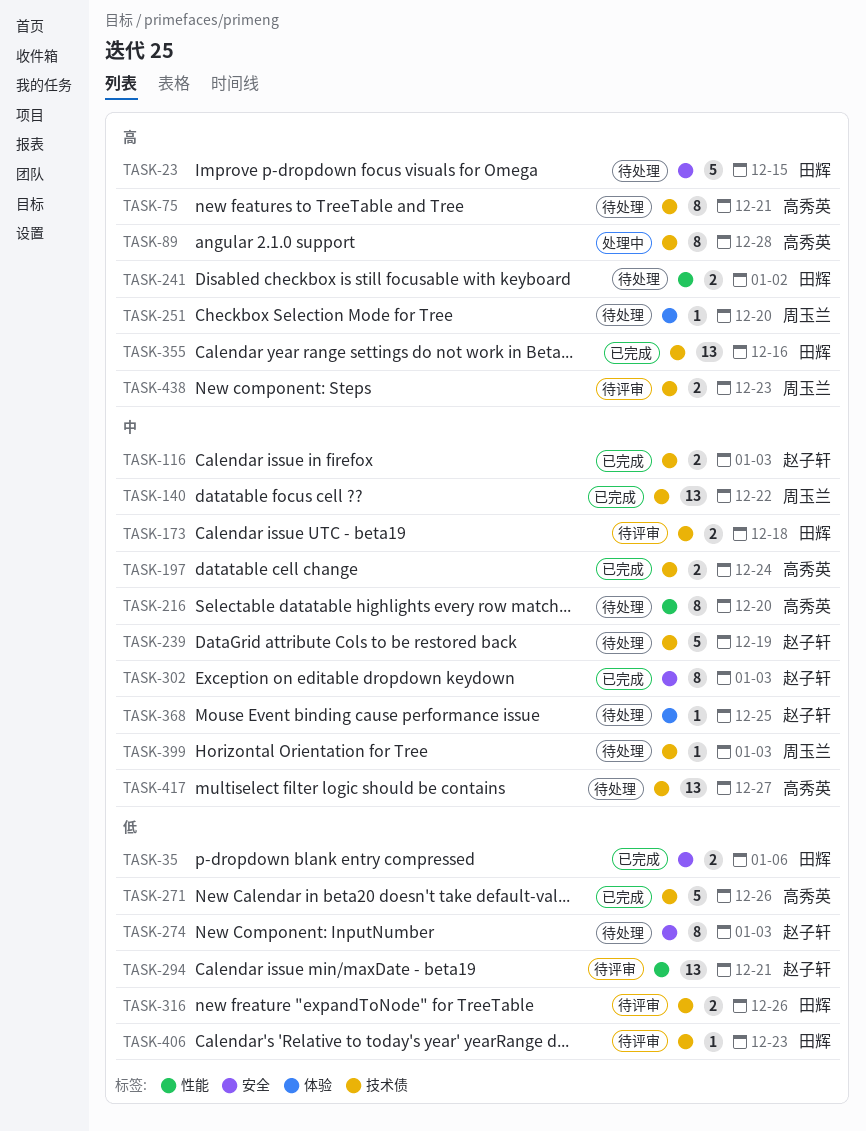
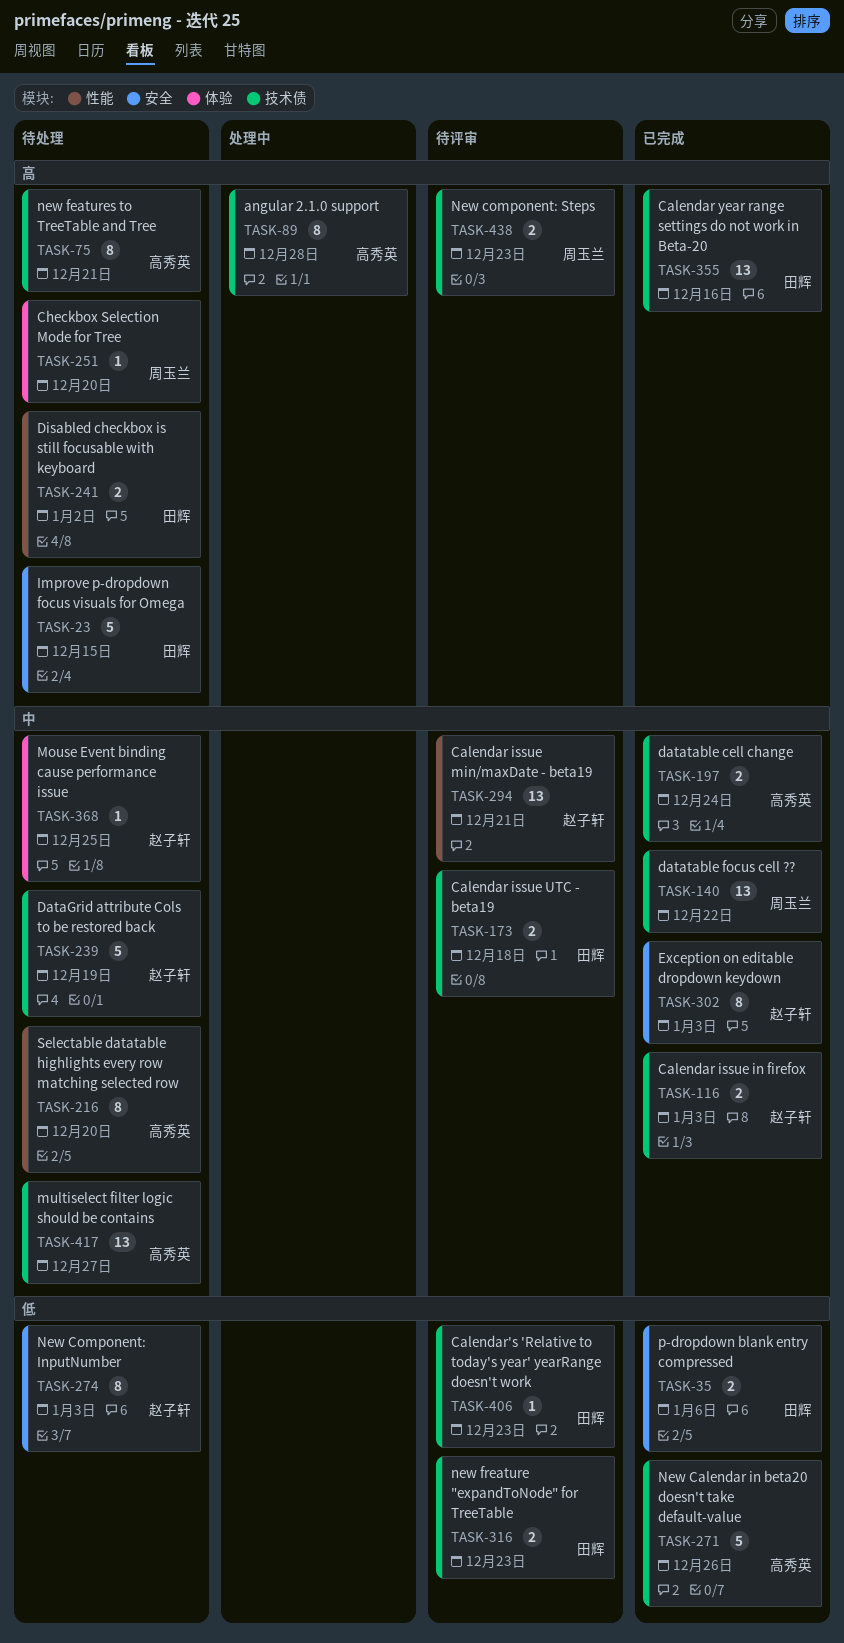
TASK-294, priority: 低 -> 中
TASK-316, due: Dec 26 -> Dec 23
TASK-399: present -> none

